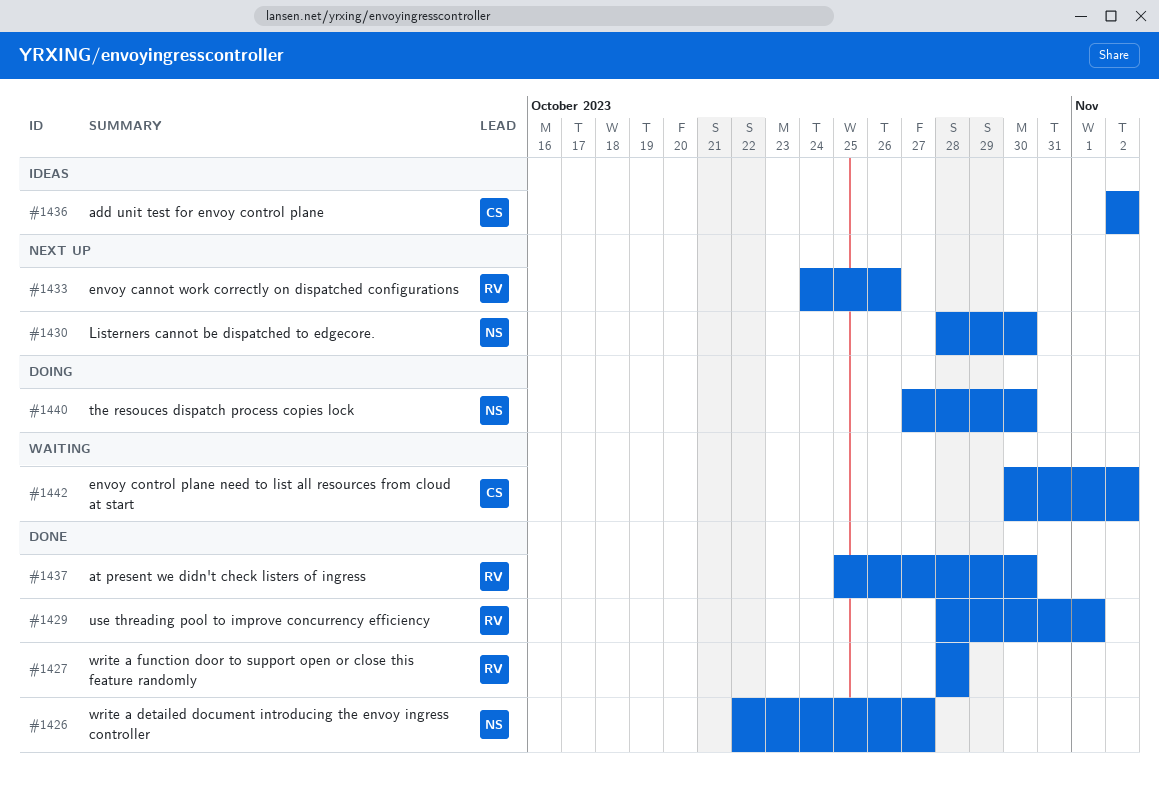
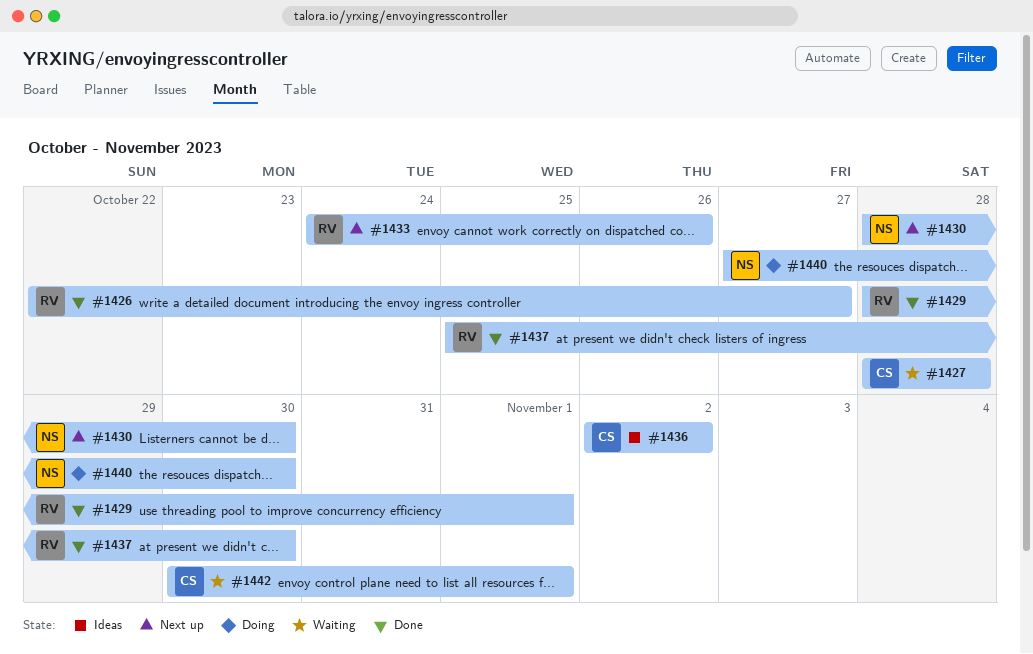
#1426, owner: NS -> RV
#1427, status: Done -> Waiting
#1427, owner: RV -> CS
#1442, due: Nov 2 -> Nov 1

